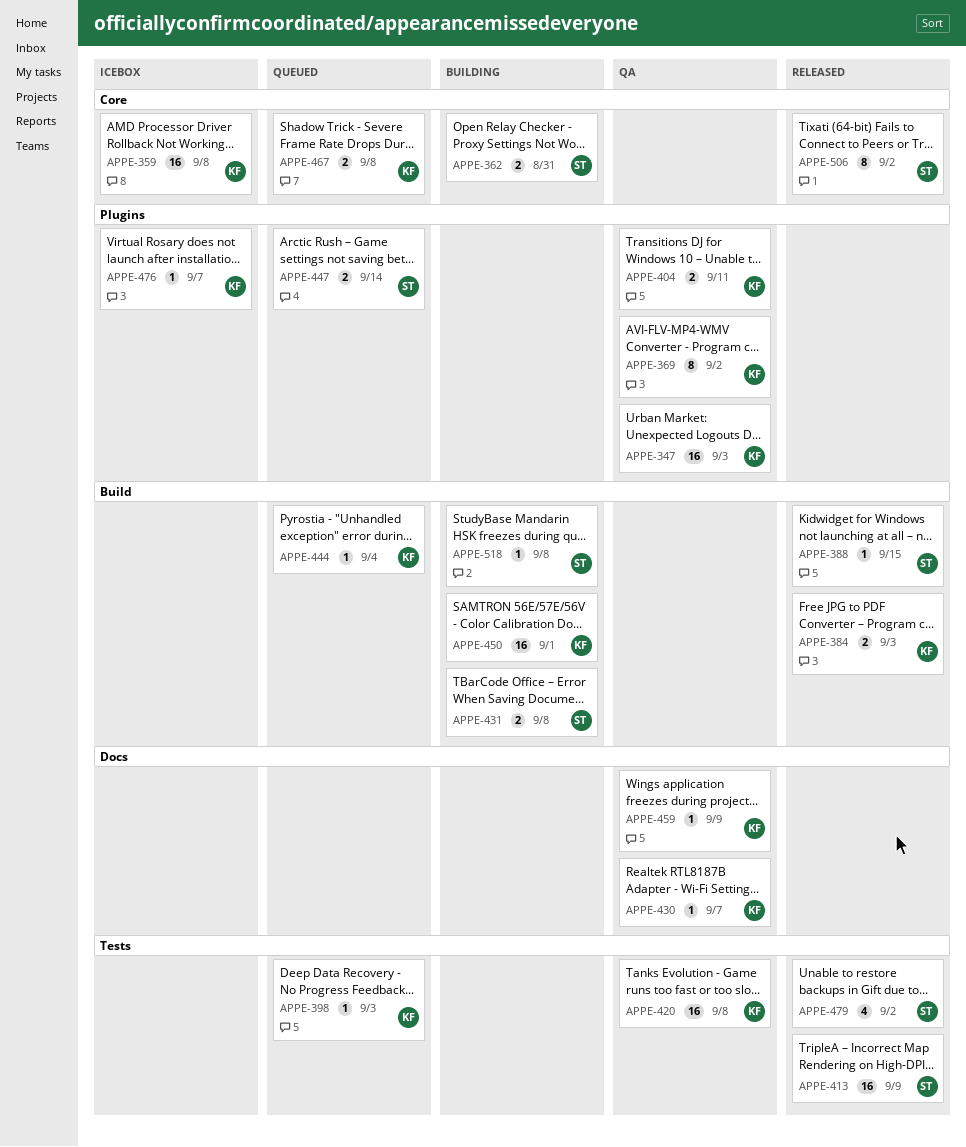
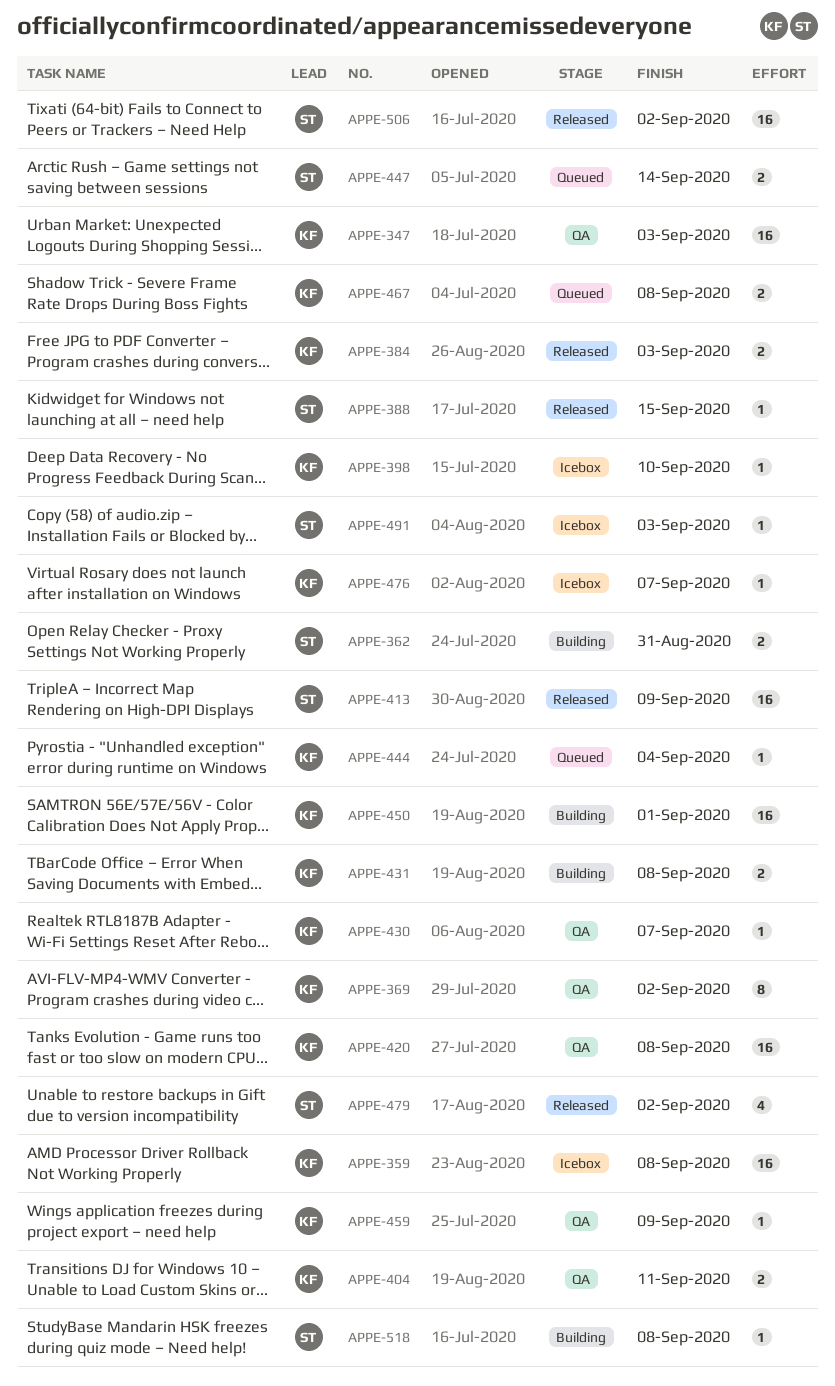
APPE-398, status: Queued -> Icebox
APPE-398, due: Sep 3 -> Sep 10
APPE-431, owner: ST -> KF
APPE-491: none -> present
APPE-506, estimate: 8 -> 16

